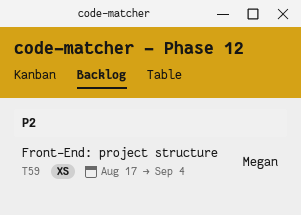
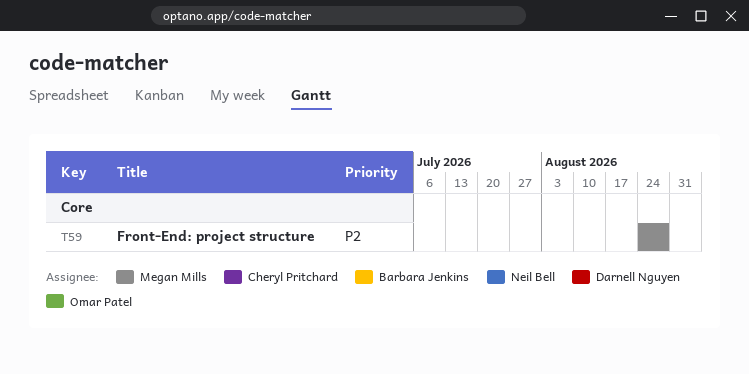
T59, start: Aug 17 -> Aug 24
T59, due: Sep 4 -> Aug 28

